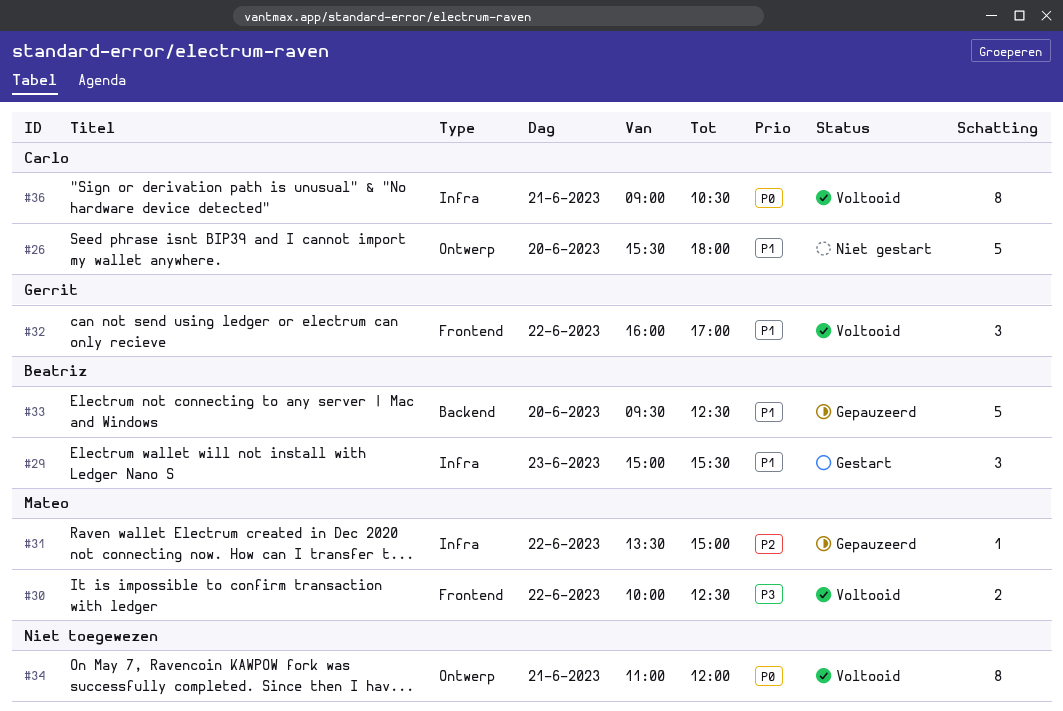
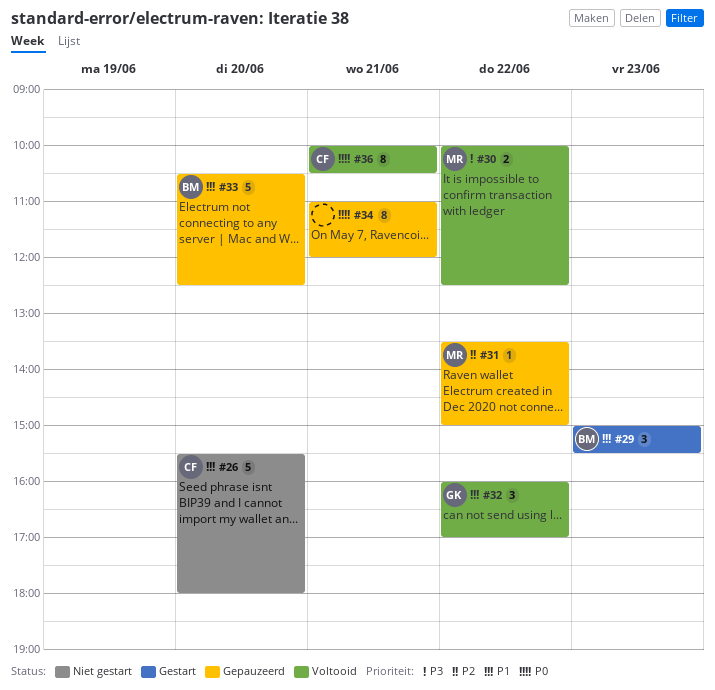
#33, begins: 09:30 -> 10:30
#34, status: Voltooid -> Gepauzeerd
#36, begins: 09:00 -> 10:00

